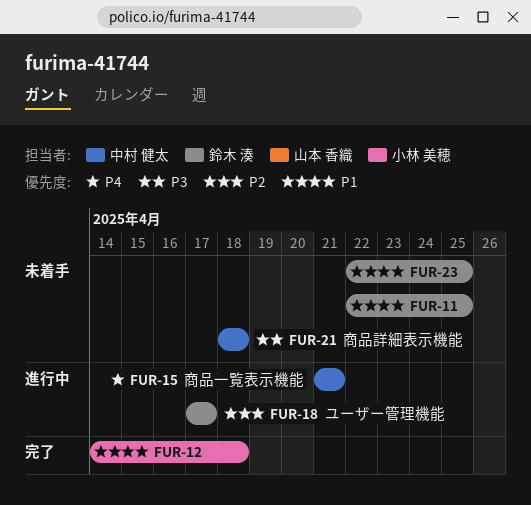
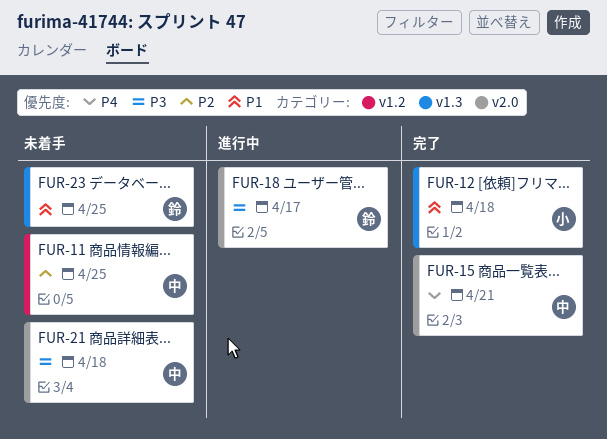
FUR-11, owner: 鈴木 湊 -> 中村 健太
FUR-11, priority: P1 -> P2
FUR-15, status: 進行中 -> 完了
FUR-18, priority: P2 -> P3

